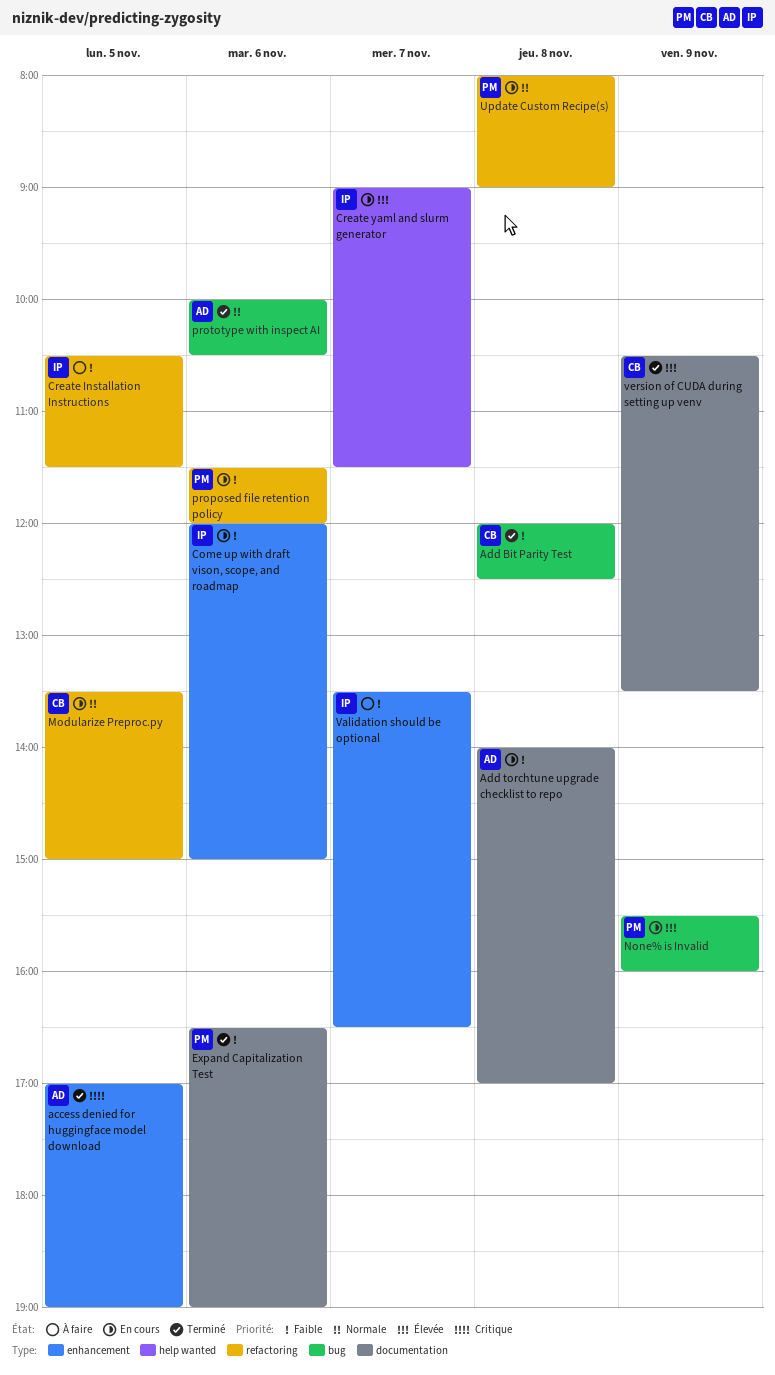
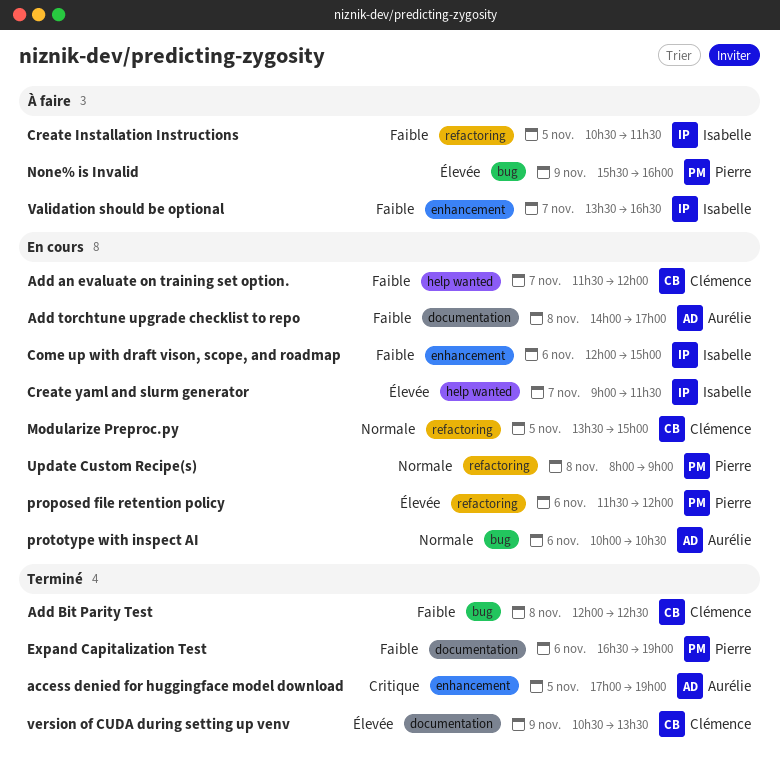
Add an evaluate on training set option.: none -> present
None% is Invalid, status: En cours -> À faire
proposed file retention policy, priority: Faible -> Élevée
prototype with inspect AI, status: Terminé -> En cours

